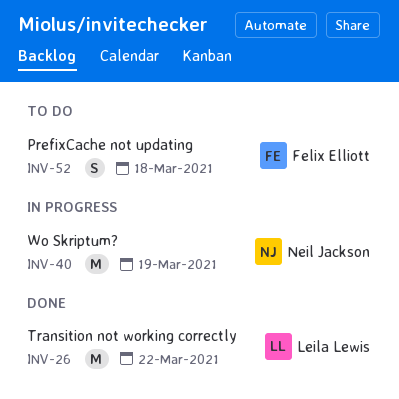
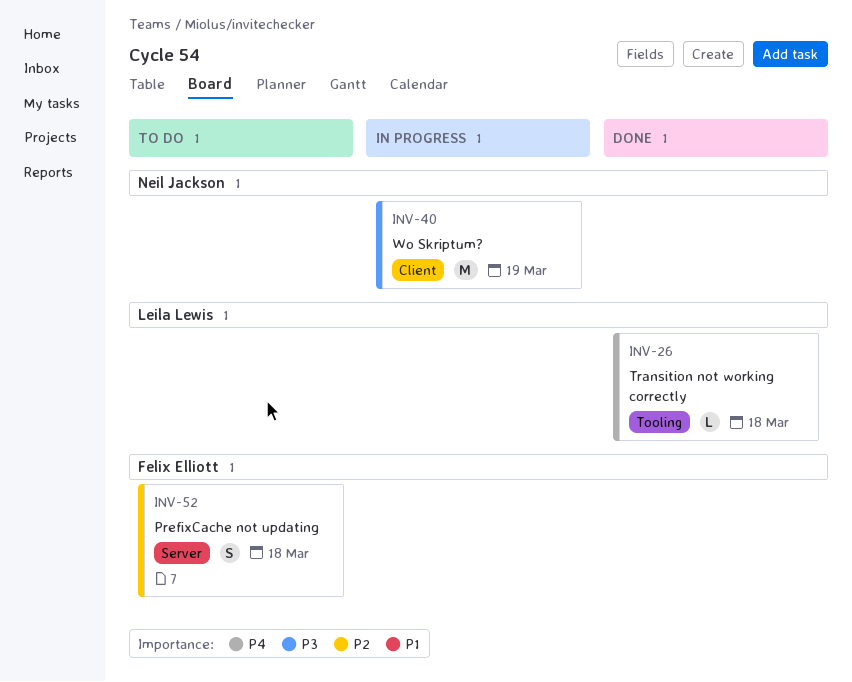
INV-26, estimate: M -> L
INV-26, due: Mar 22 -> Mar 18

